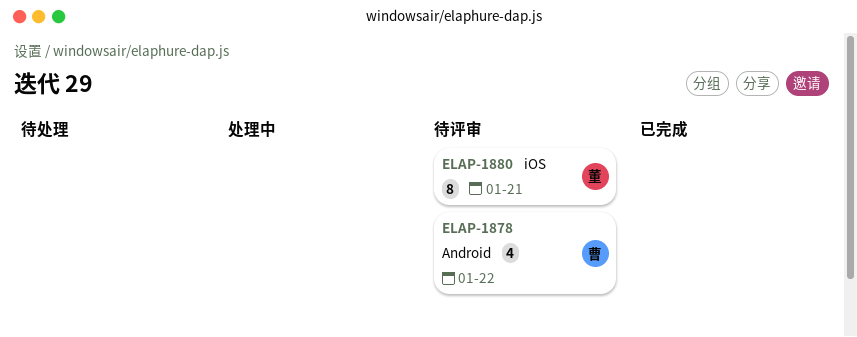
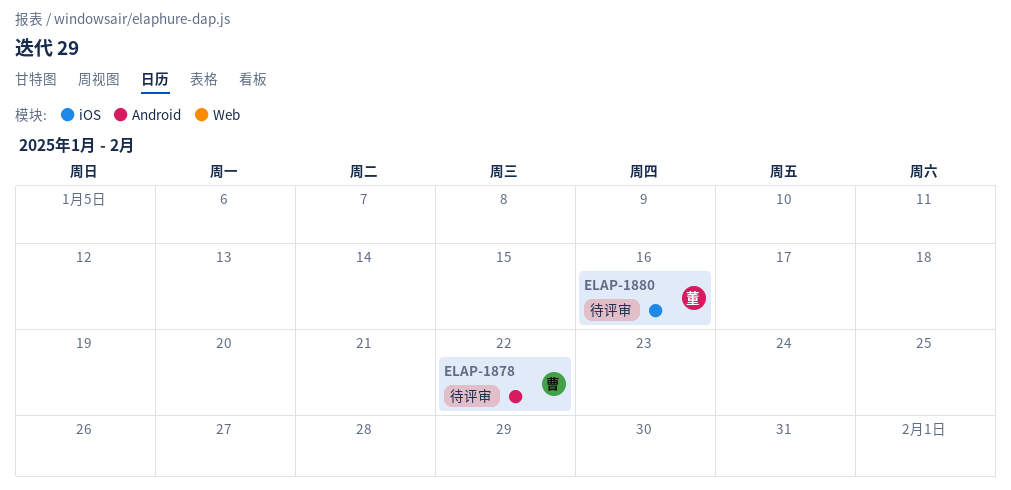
ELAP-1880, due: Jan 21 -> Jan 16

